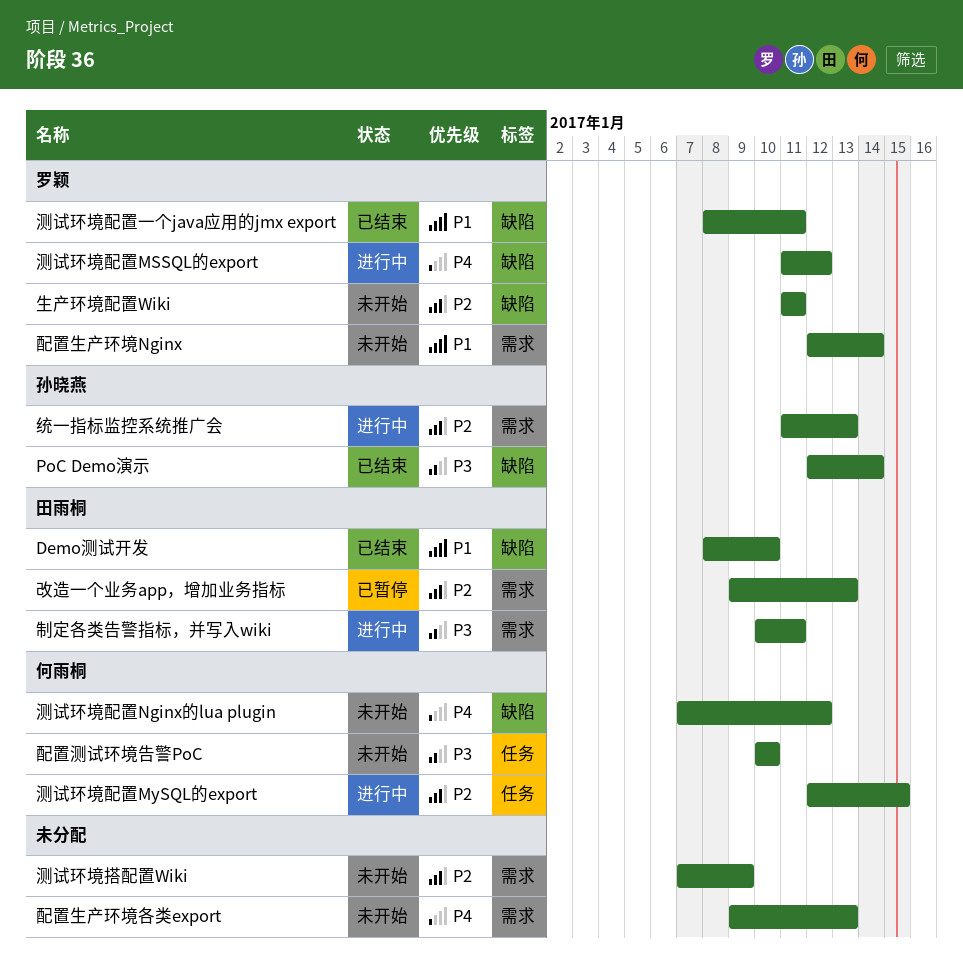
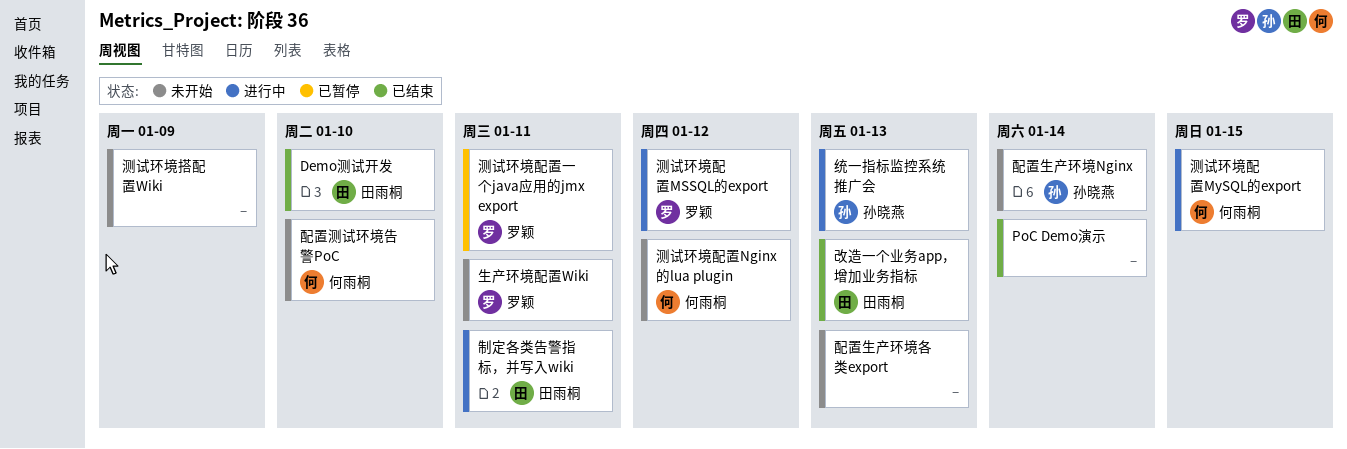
PoC Demo演示, owner: 孙晓燕 -> none
改造一个业务app，增加业务指标, status: 已暂停 -> 已结束
测试环境配置一个java应用的jmx export, status: 已结束 -> 已暂停
配置生产环境Nginx, owner: 罗颖 -> 孙晓燕

